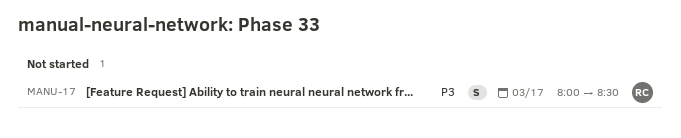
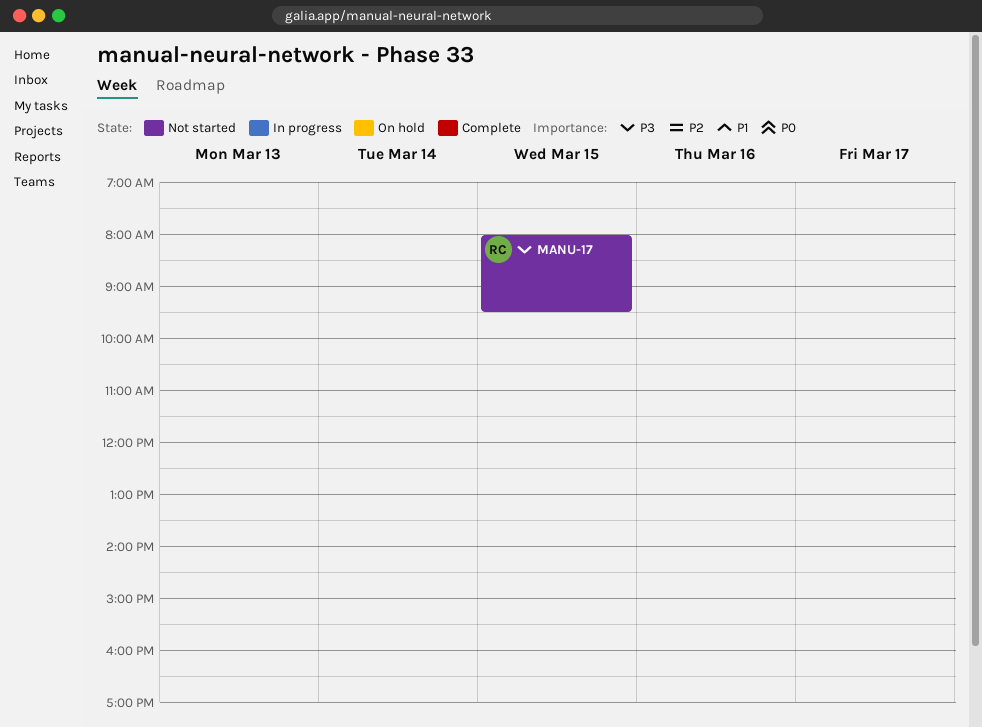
MANU-17, day: Mar 17 -> Mar 15
MANU-17, ends: 08:30 -> 09:30

